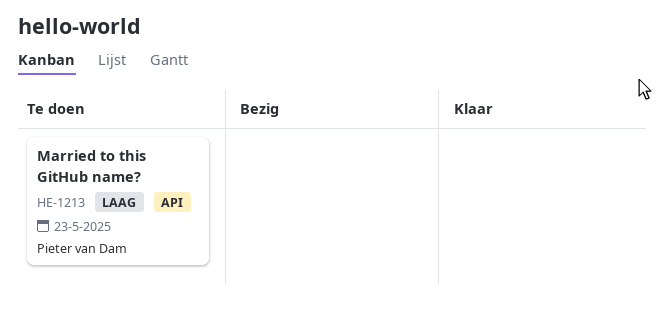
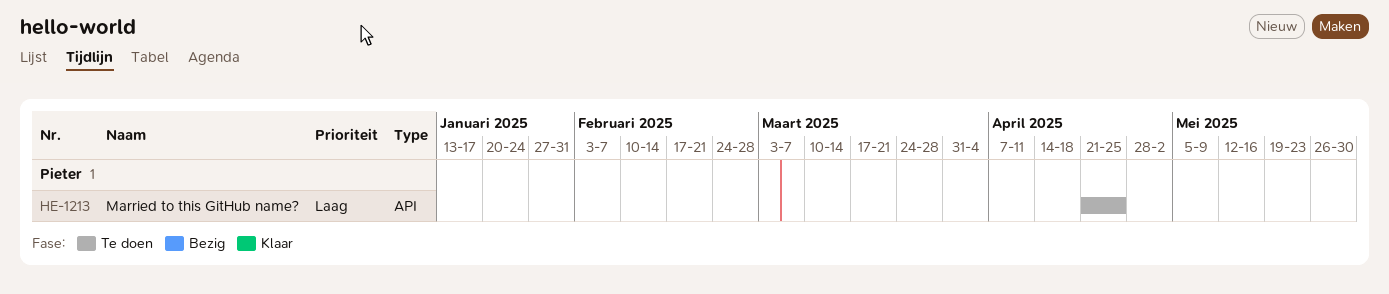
HE-1213, due: May 23 -> Apr 25

